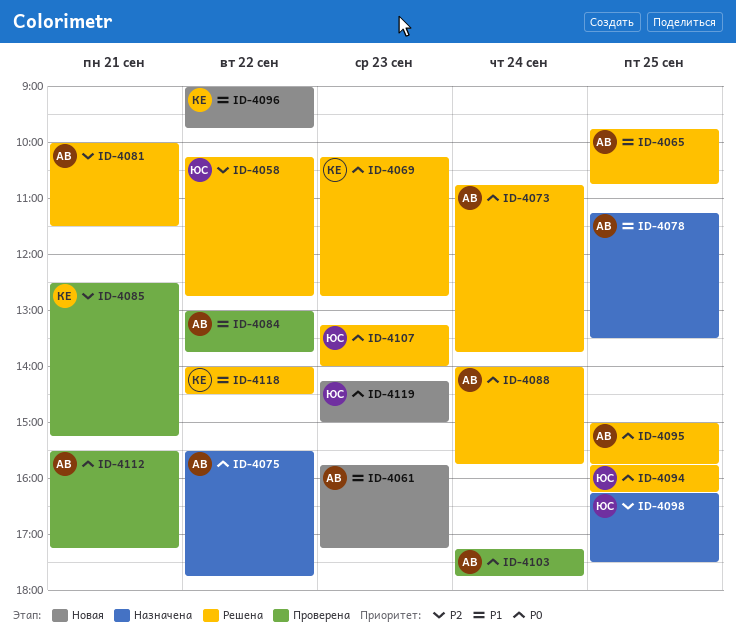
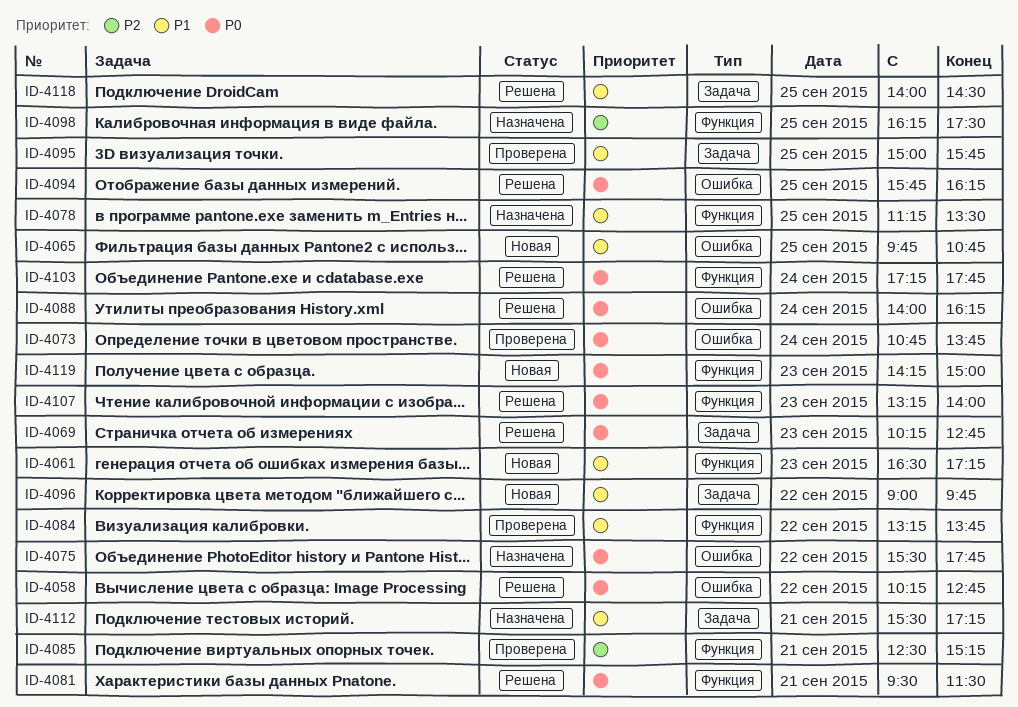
ID-4058, priority: P2 -> P0
ID-4061, begins: 15:45 -> 16:30
ID-4065, status: Решена -> Новая
ID-4073, status: Решена -> Проверена
ID-4081, priority: P2 -> P0
ID-4081, begins: 10:00 -> 09:30
ID-4084, begins: 13:00 -> 13:15
ID-4088, ends: 15:45 -> 16:15
ID-4095, status: Решена -> Проверена
ID-4095, priority: P0 -> P1
ID-4103, status: Проверена -> Решена
ID-4112, status: Проверена -> Назначена
ID-4112, priority: P0 -> P1
ID-4118, day: Sep 22 -> Sep 25

